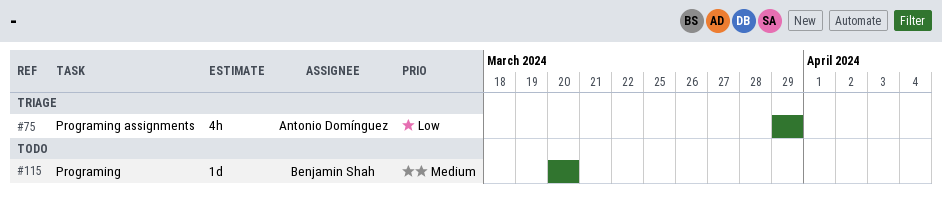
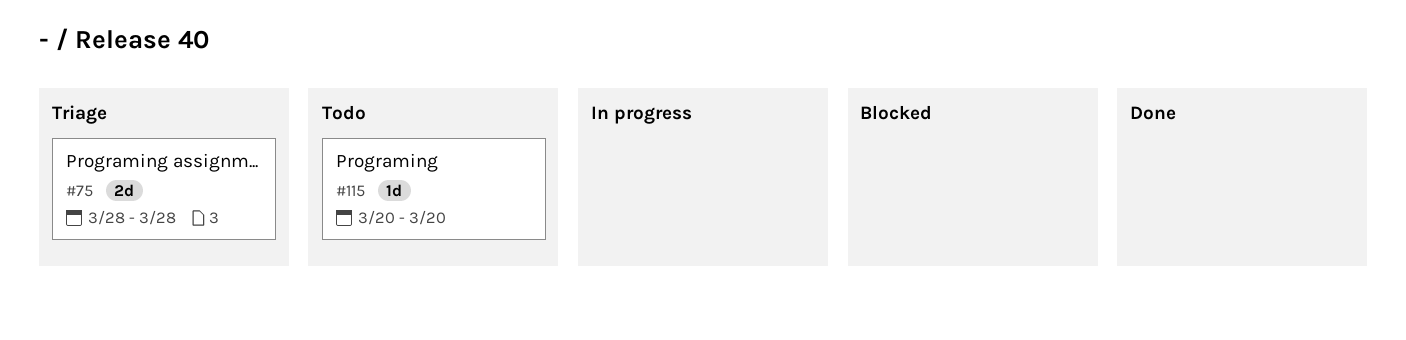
#75, estimate: 4h -> 2d
#75, start: Mar 29 -> Mar 28
#75, due: Mar 29 -> Mar 28

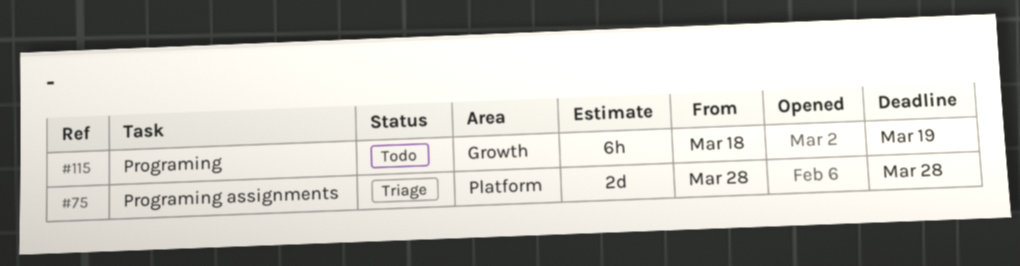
#115, estimate: 1d -> 6h
#115, start: Mar 20 -> Mar 18
#115, due: Mar 20 -> Mar 19

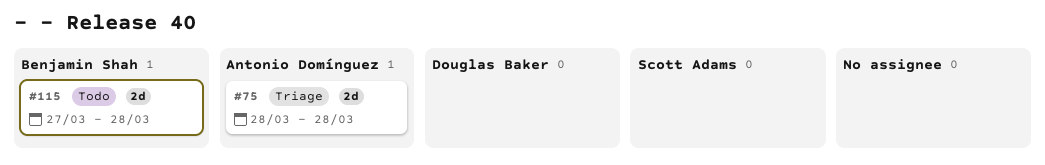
#115, estimate: 6h -> 2d
#115, start: Mar 18 -> Mar 27
#115, due: Mar 19 -> Mar 28

